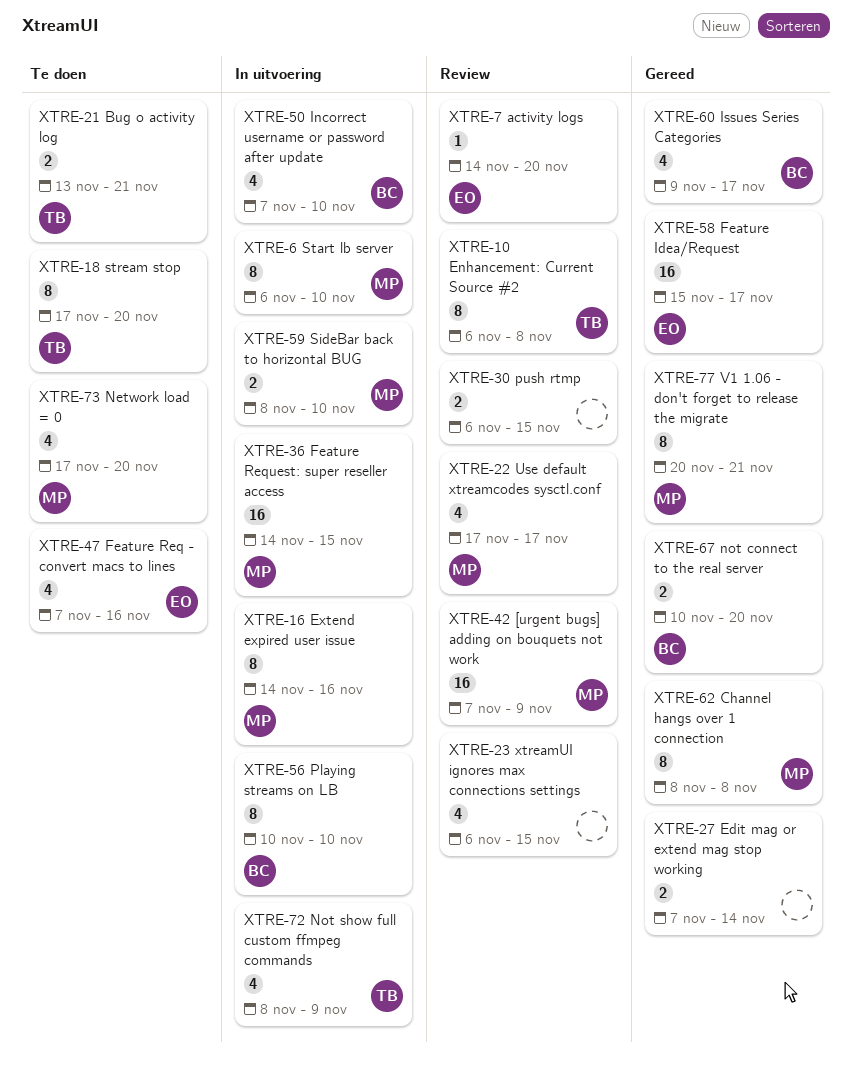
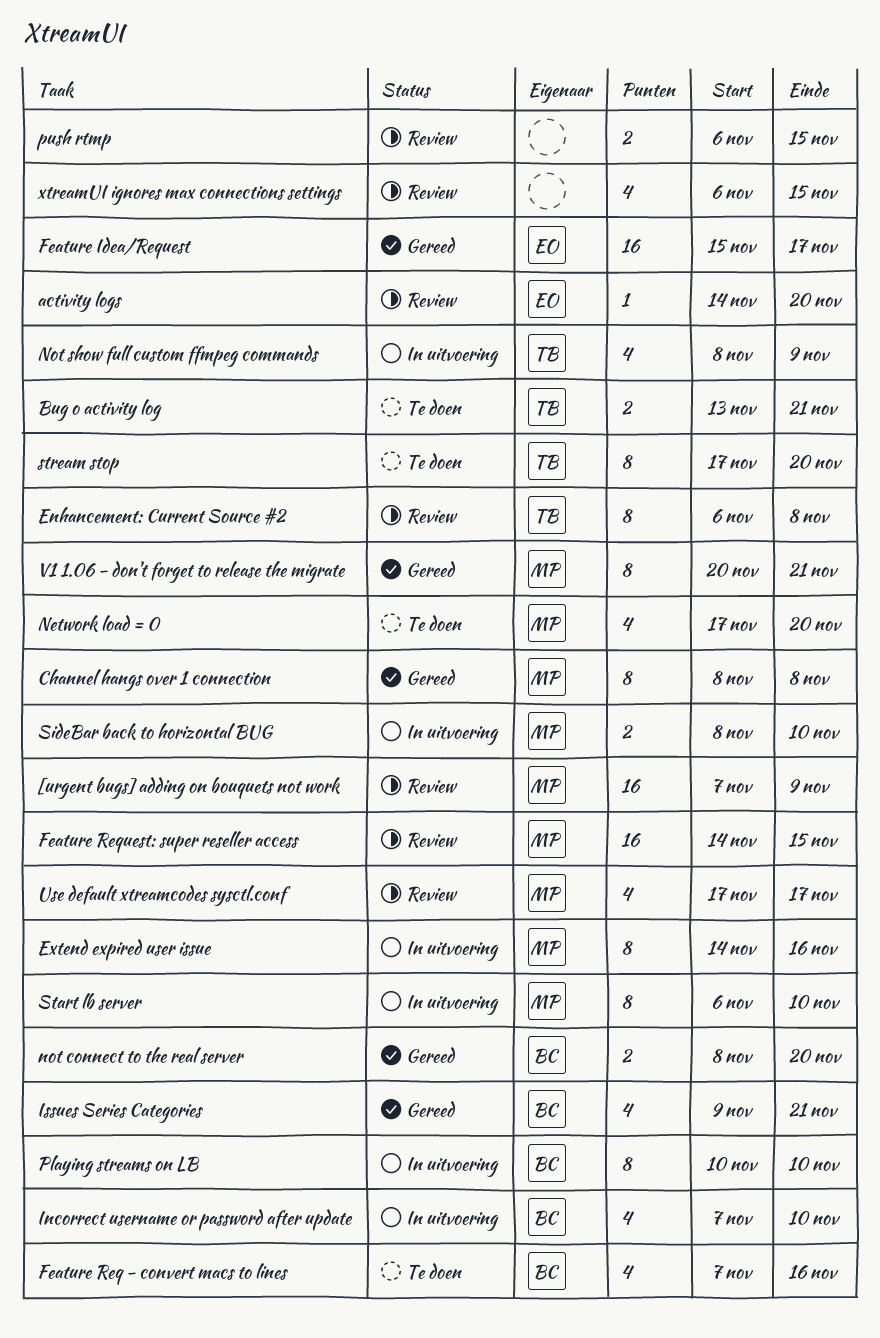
Edit mag or extend mag stop working: present -> none
Feature Req - convert macs to lines, owner: EO -> BC
Feature Request: super reseller access, status: In uitvoering -> Review
Issues Series Categories, due: Nov 17 -> Nov 21
not connect to the real server, start: Nov 10 -> Nov 8

